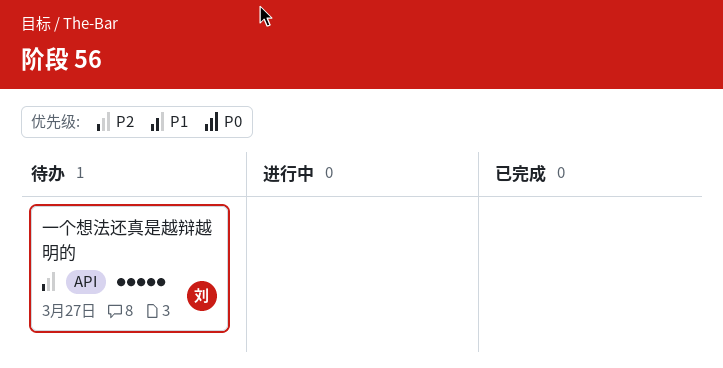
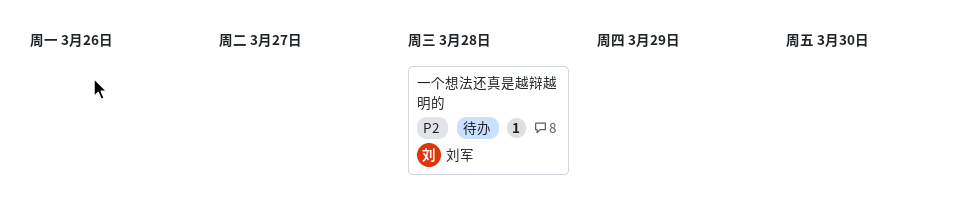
一个想法还真是越辩越明的, estimate: 5 -> 1
一个想法还真是越辩越明的, due: Mar 27 -> Mar 28

